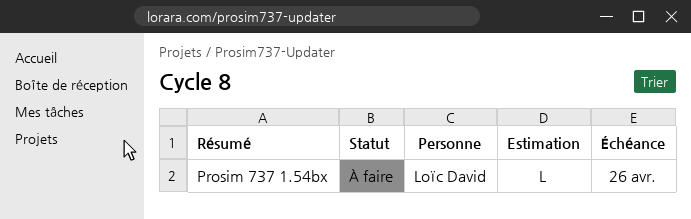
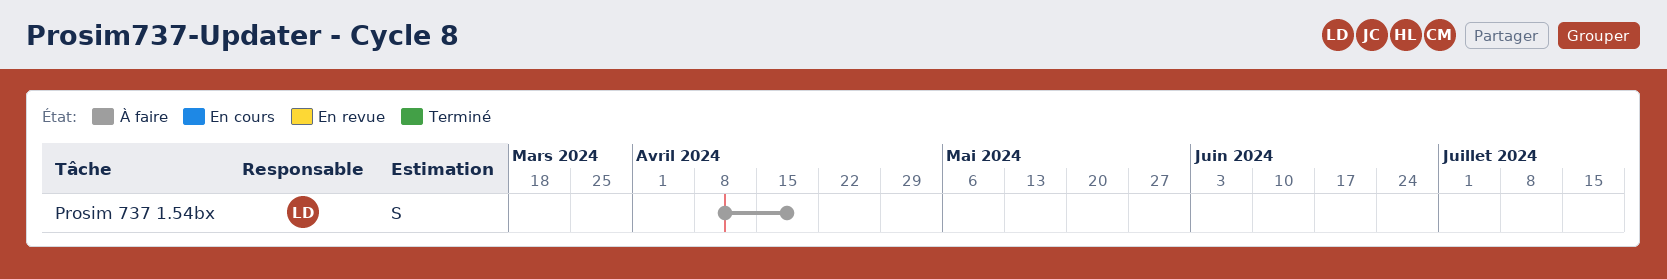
Prosim 737 1.54bx, estimate: L -> S
Prosim 737 1.54bx, due: Apr 26 -> Apr 19

